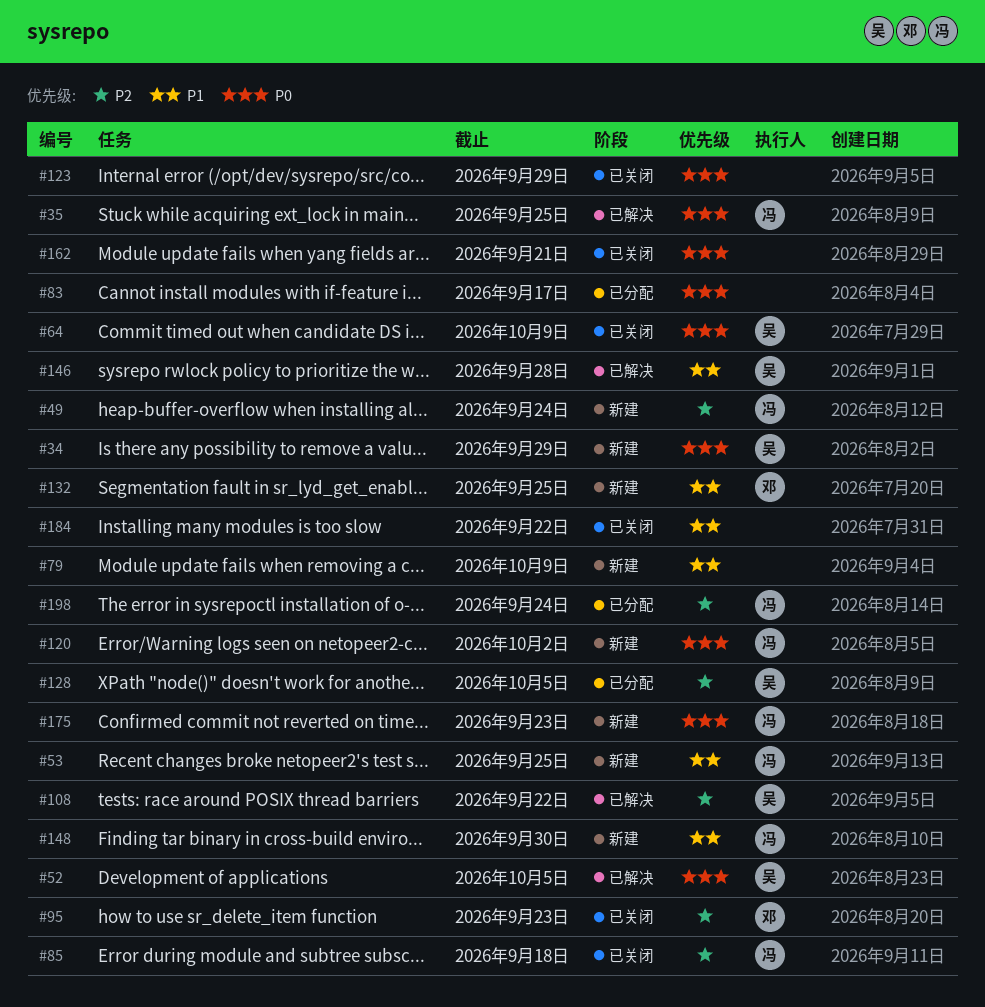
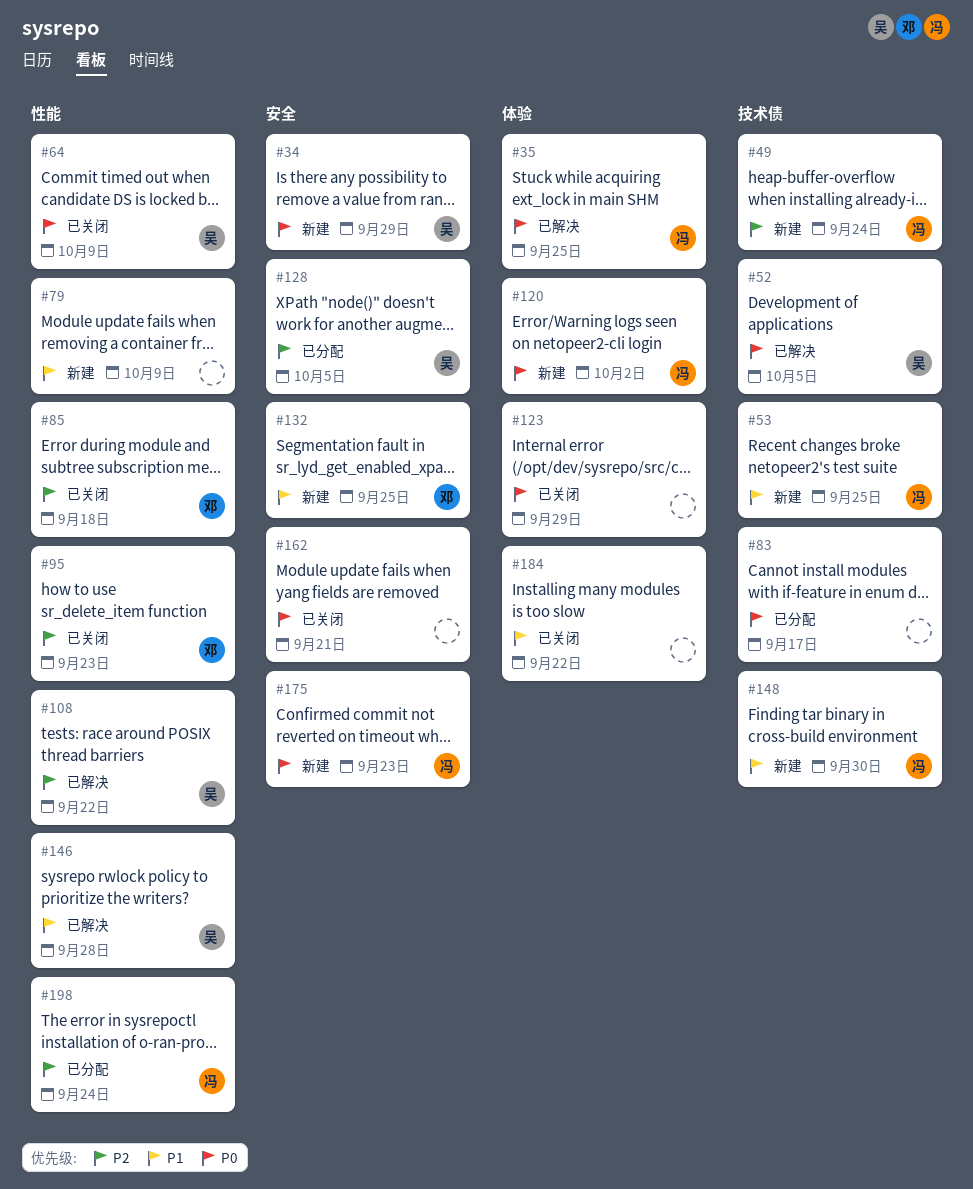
#85, owner: 冯 -> 邓

